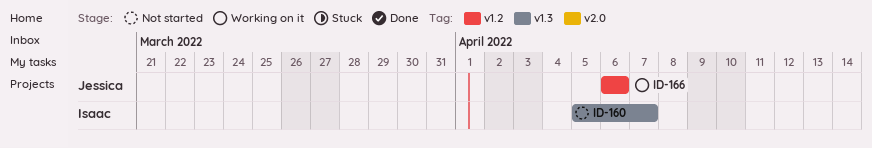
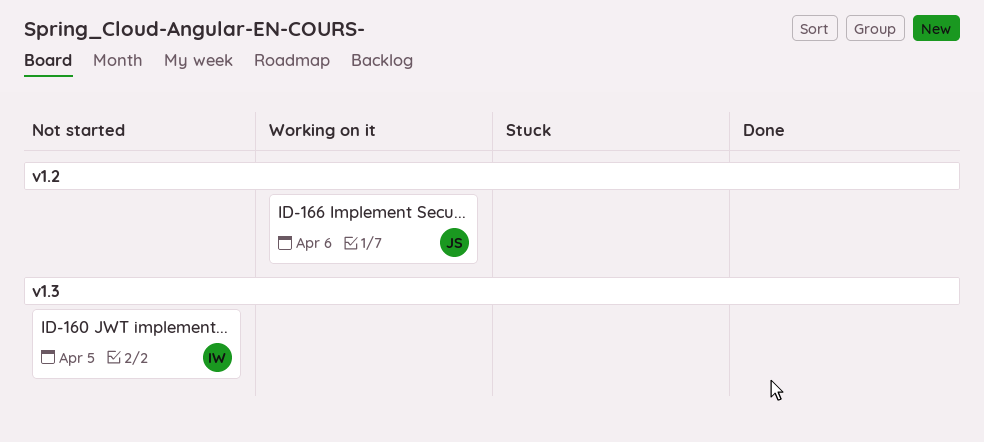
ID-160, due: Apr 7 -> Apr 5

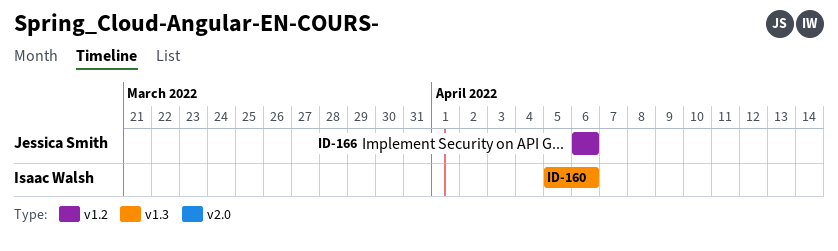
ID-160, due: Apr 5 -> Apr 6

